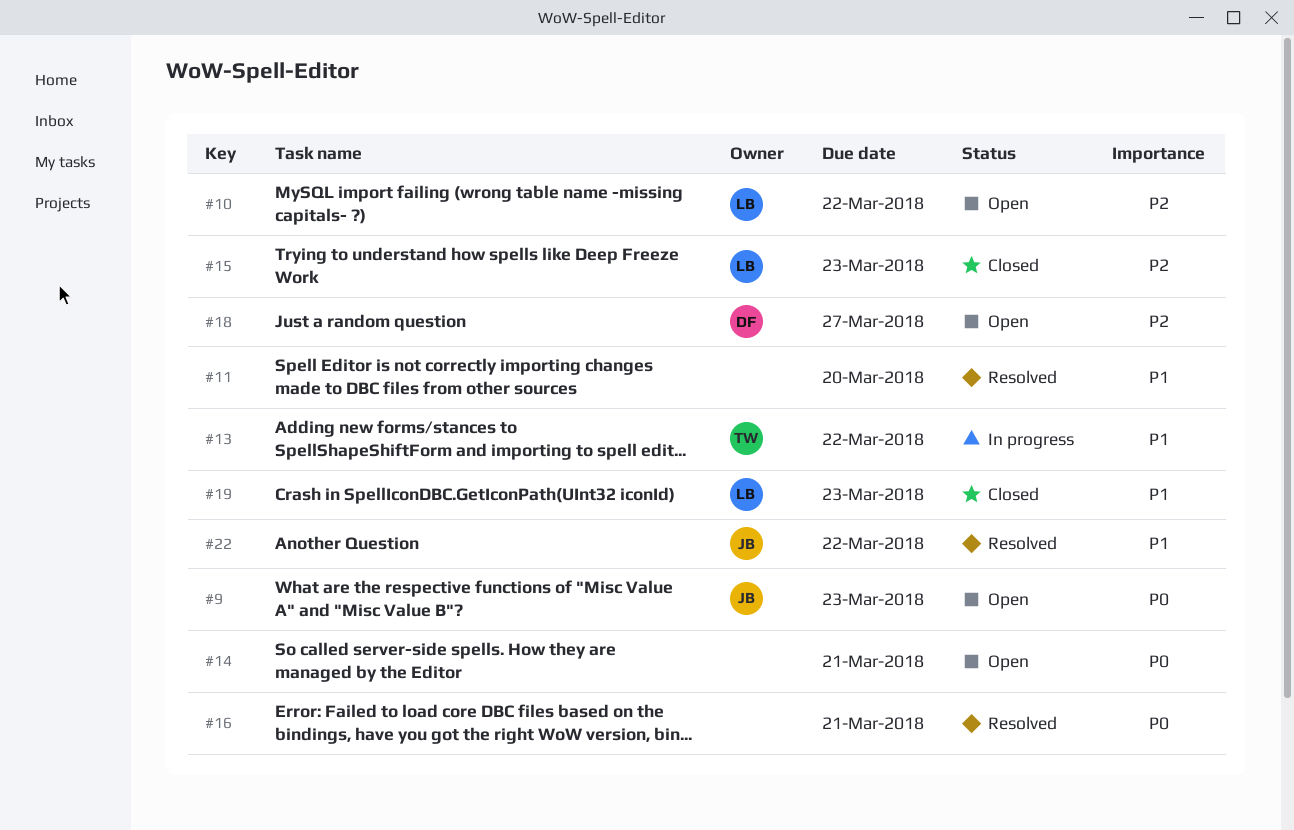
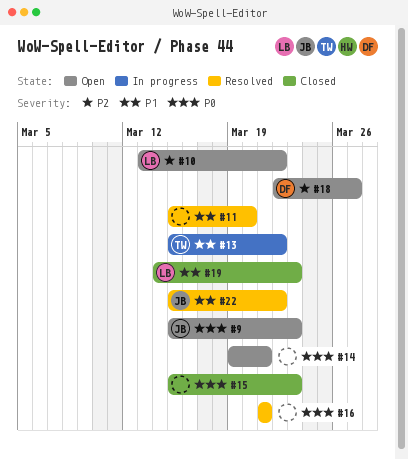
#15, owner: LB -> none
#15, priority: P2 -> P0

